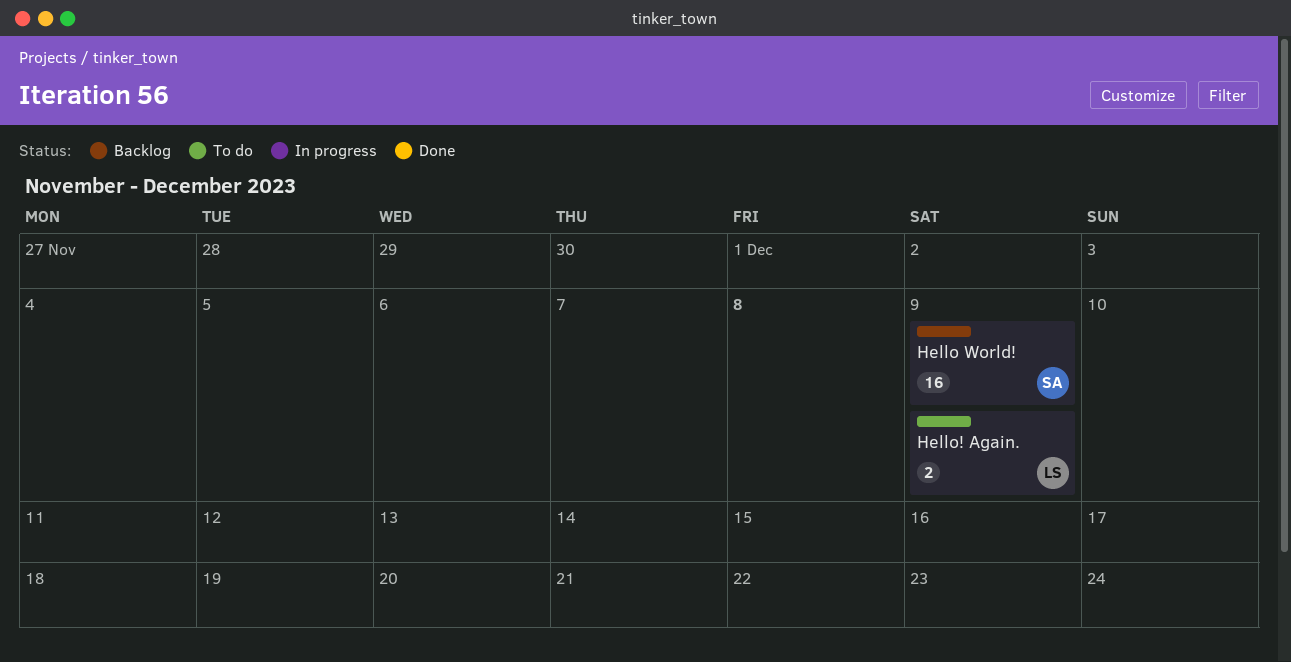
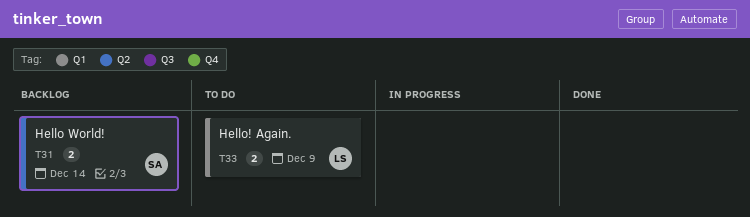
Hello World!, estimate: 16 -> 2
Hello World!, due: Dec 9 -> Dec 14

